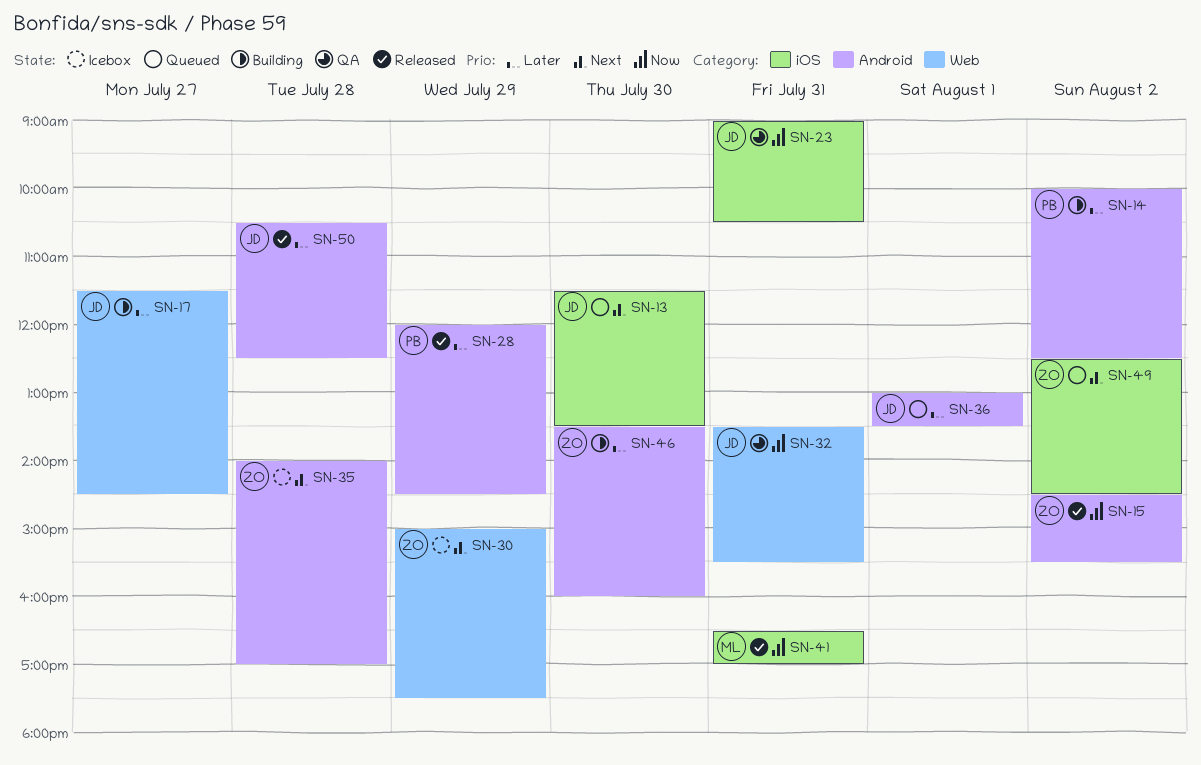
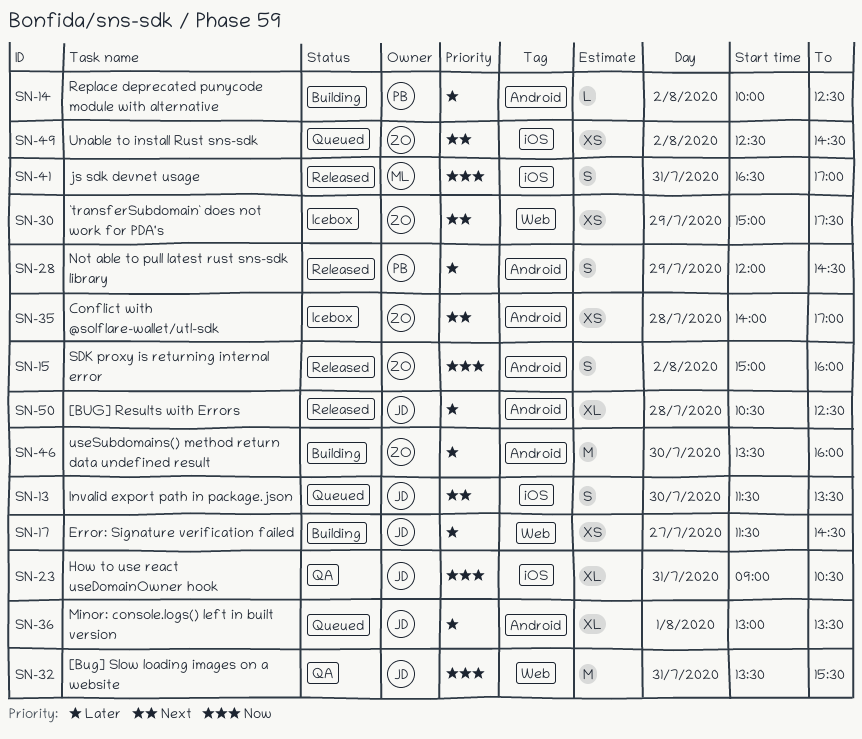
SN-15, begins: 14:30 -> 15:00
SN-15, ends: 15:30 -> 16:00

